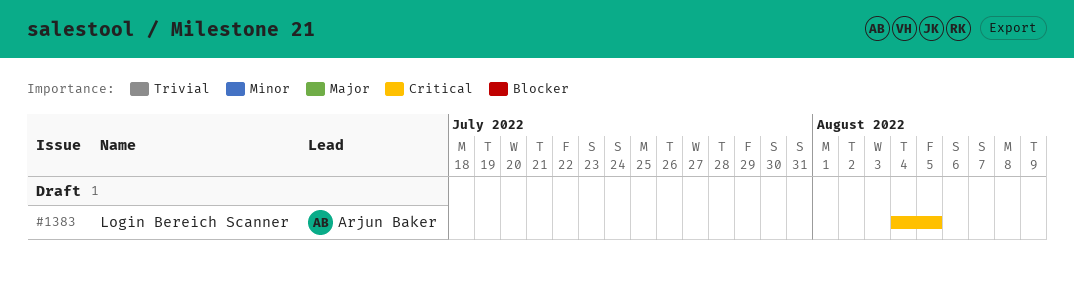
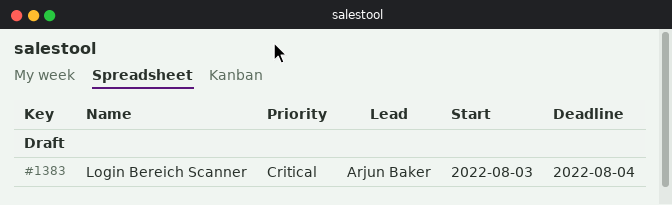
#1383, start: Aug 4 -> Aug 3
#1383, due: Aug 5 -> Aug 4

